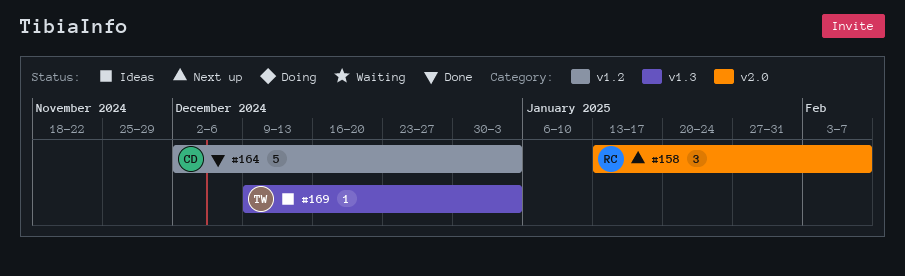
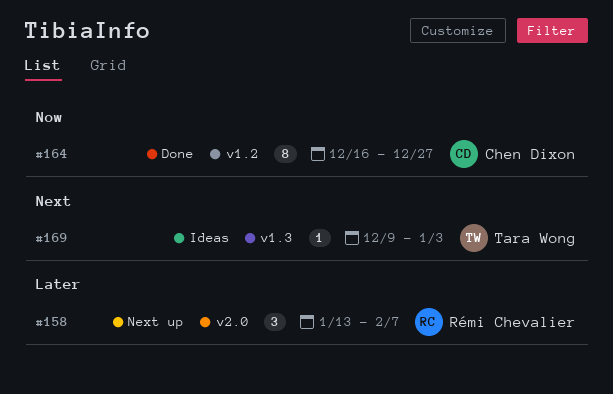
#164, estimate: 5 -> 8
#164, start: Dec 2 -> Dec 16
#164, due: Jan 3 -> Dec 27

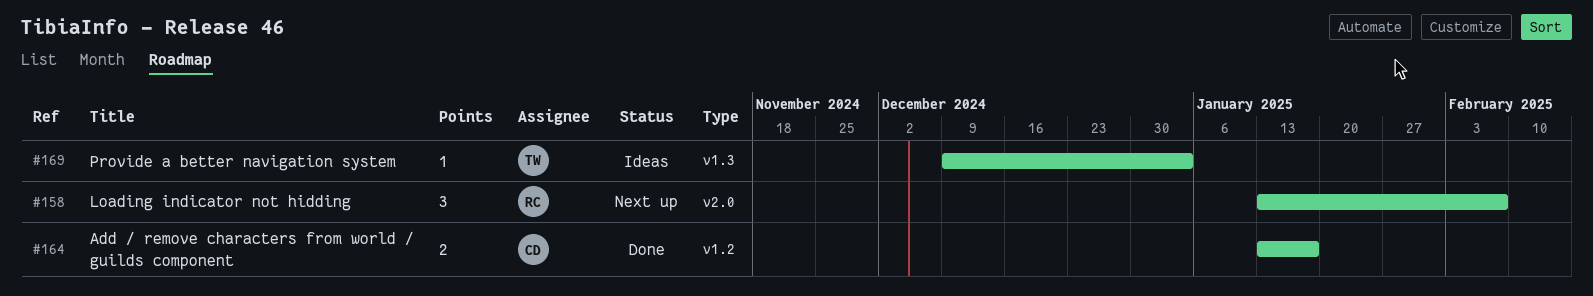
#164, estimate: 8 -> 2
#164, start: Dec 16 -> Jan 13
#164, due: Dec 27 -> Jan 17

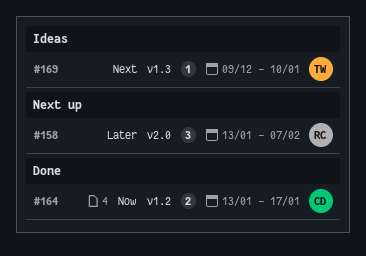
#169, due: Jan 3 -> Jan 10

